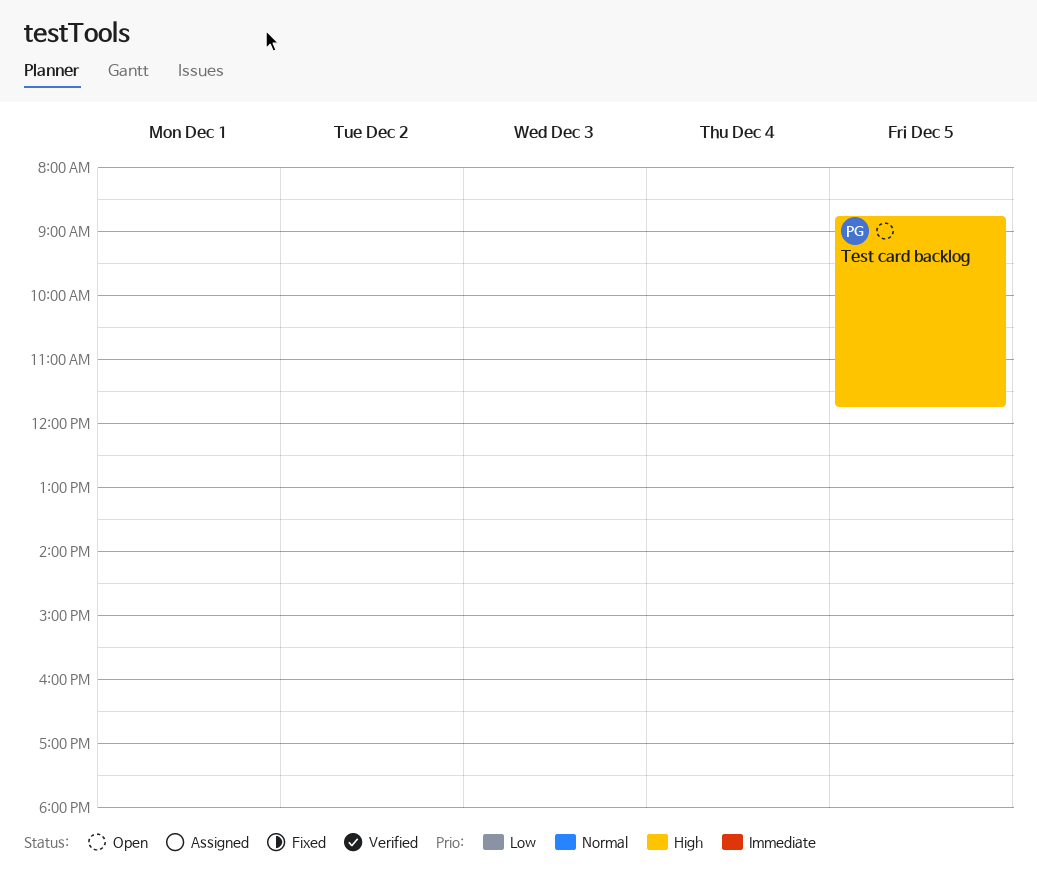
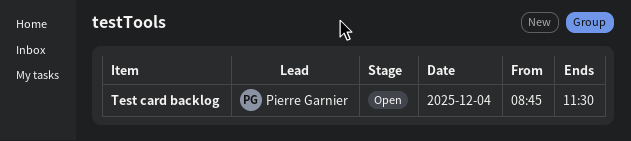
Test card backlog, day: Dec 5 -> Dec 4
Test card backlog, ends: 11:45 -> 11:30

